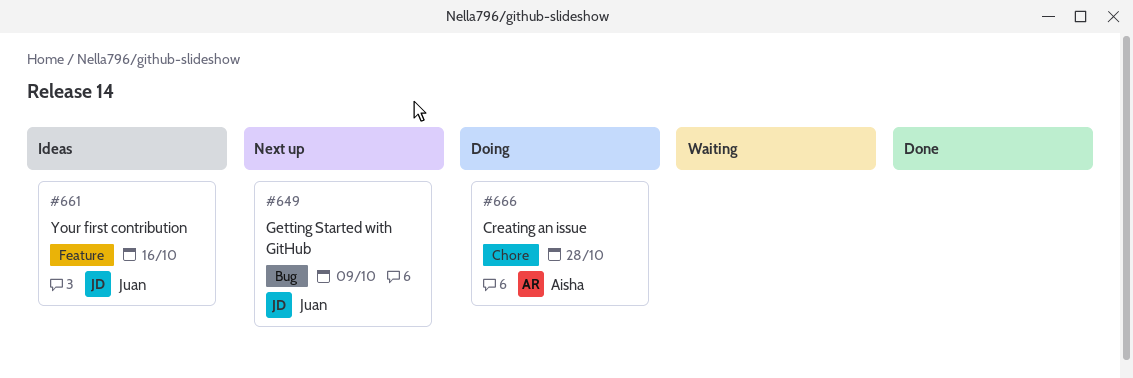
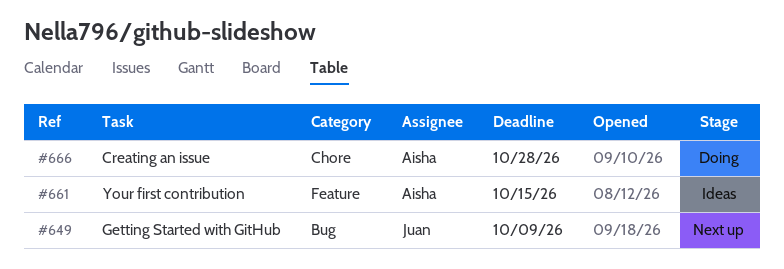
#661, owner: Juan -> Aisha
#661, due: Oct 16 -> Oct 15

